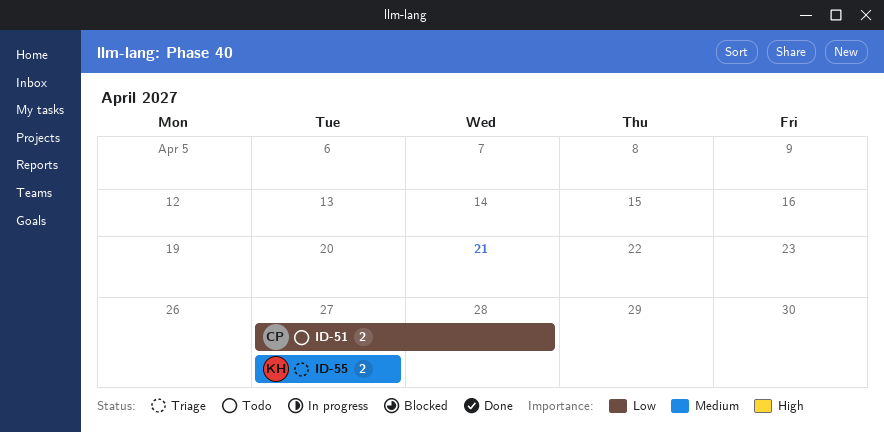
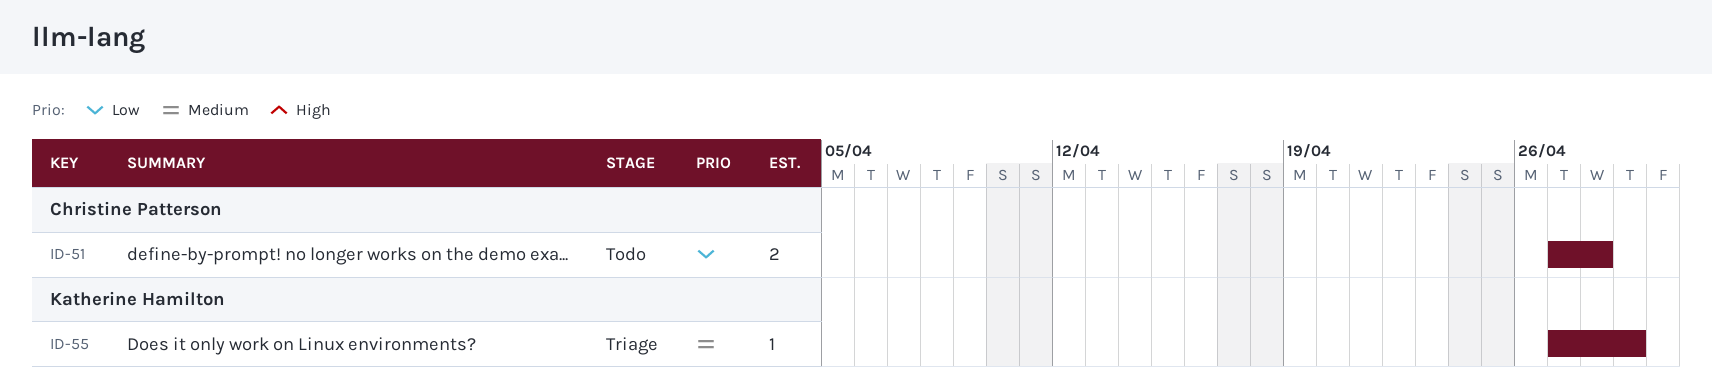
ID-55, estimate: 2 -> 1
ID-55, due: Apr 27 -> Apr 29

